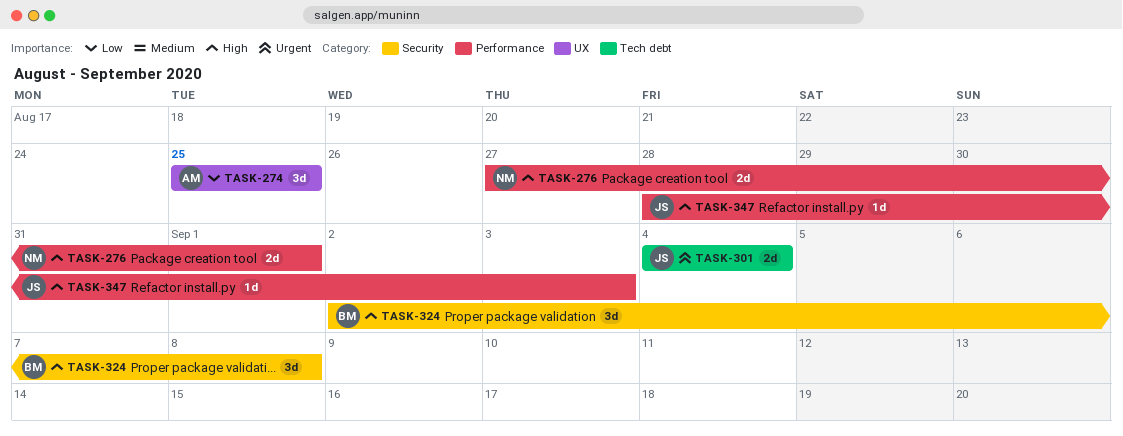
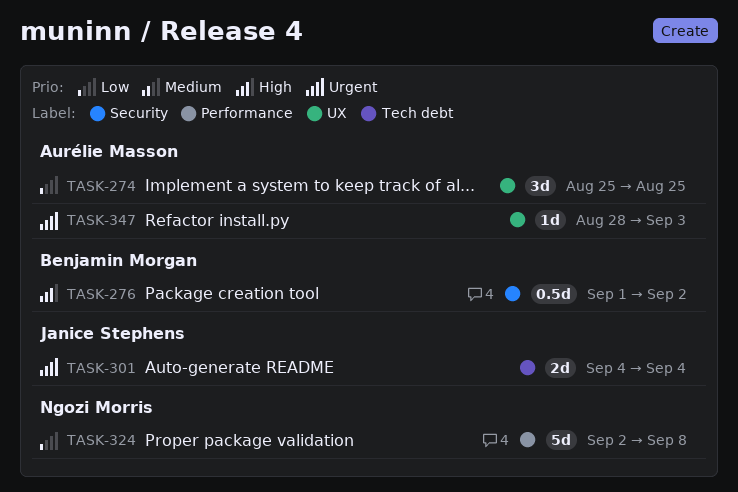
TASK-276, owner: Ngozi Morris -> Benjamin Morgan
TASK-276, label: Performance -> Security
TASK-276, estimate: 2d -> 0.5d
TASK-276, start: Aug 27 -> Sep 1
TASK-276, due: Sep 1 -> Sep 2
TASK-324, owner: Benjamin Morgan -> Ngozi Morris
TASK-324, priority: High -> Low
TASK-324, label: Security -> Performance
TASK-324, estimate: 3d -> 5d
TASK-347, owner: Janice Stephens -> Aurélie Masson
TASK-347, priority: High -> Urgent
TASK-347, label: Performance -> UX

